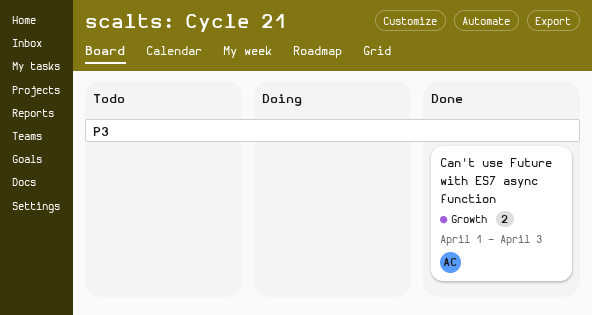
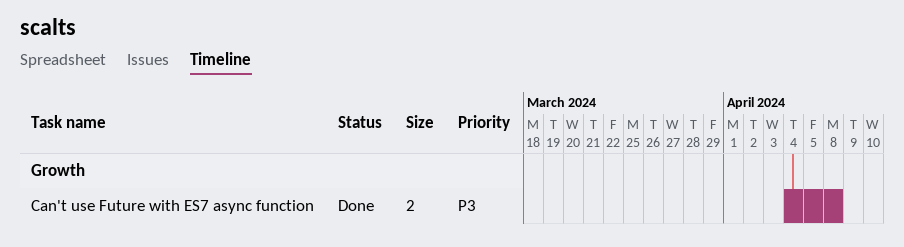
Can't use Future with ES7 async function, start: Apr 1 -> Apr 4
Can't use Future with ES7 async function, due: Apr 3 -> Apr 8

